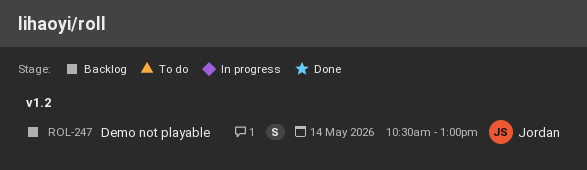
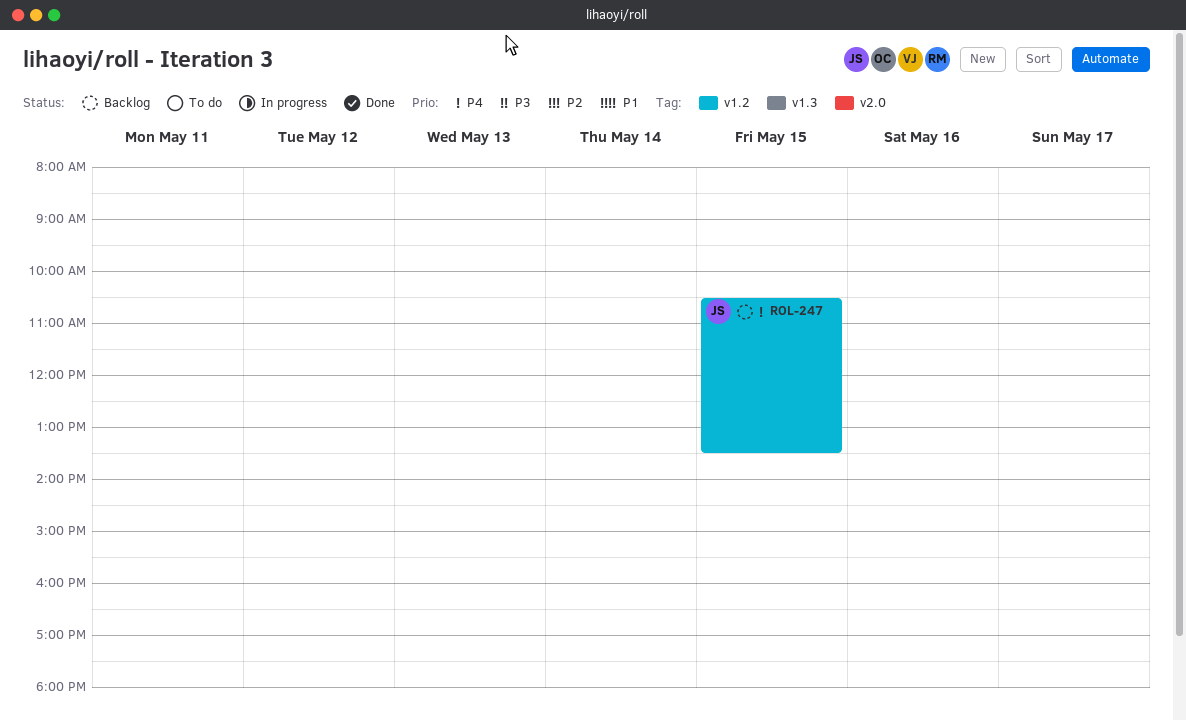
ROL-247, day: May 14 -> May 15
ROL-247, ends: 13:00 -> 13:30

